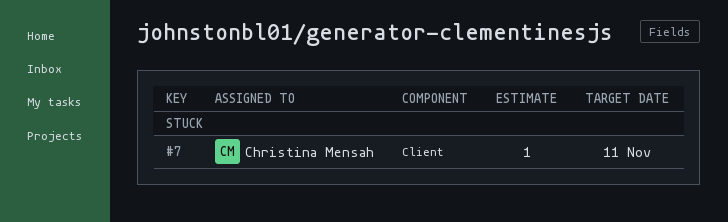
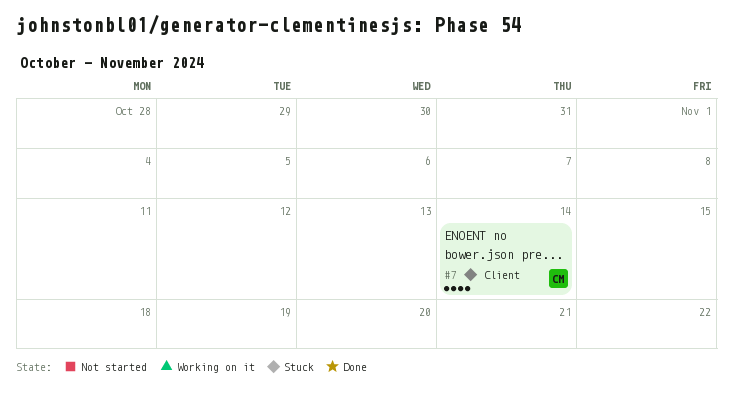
#7, estimate: 1 -> 4
#7, due: Nov 11 -> Nov 14

